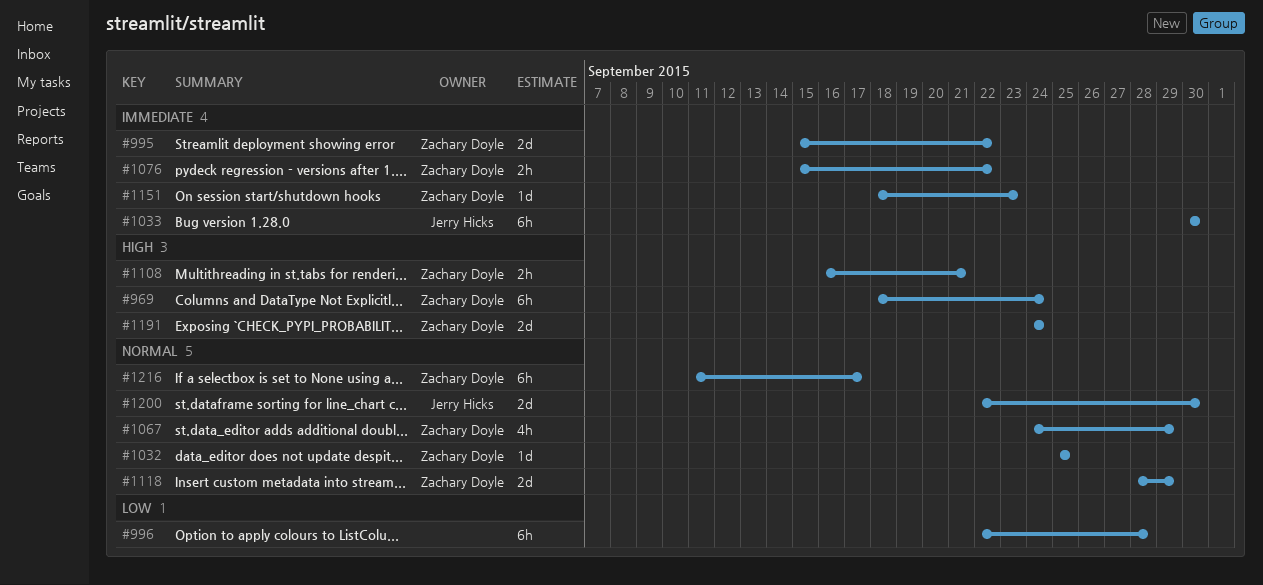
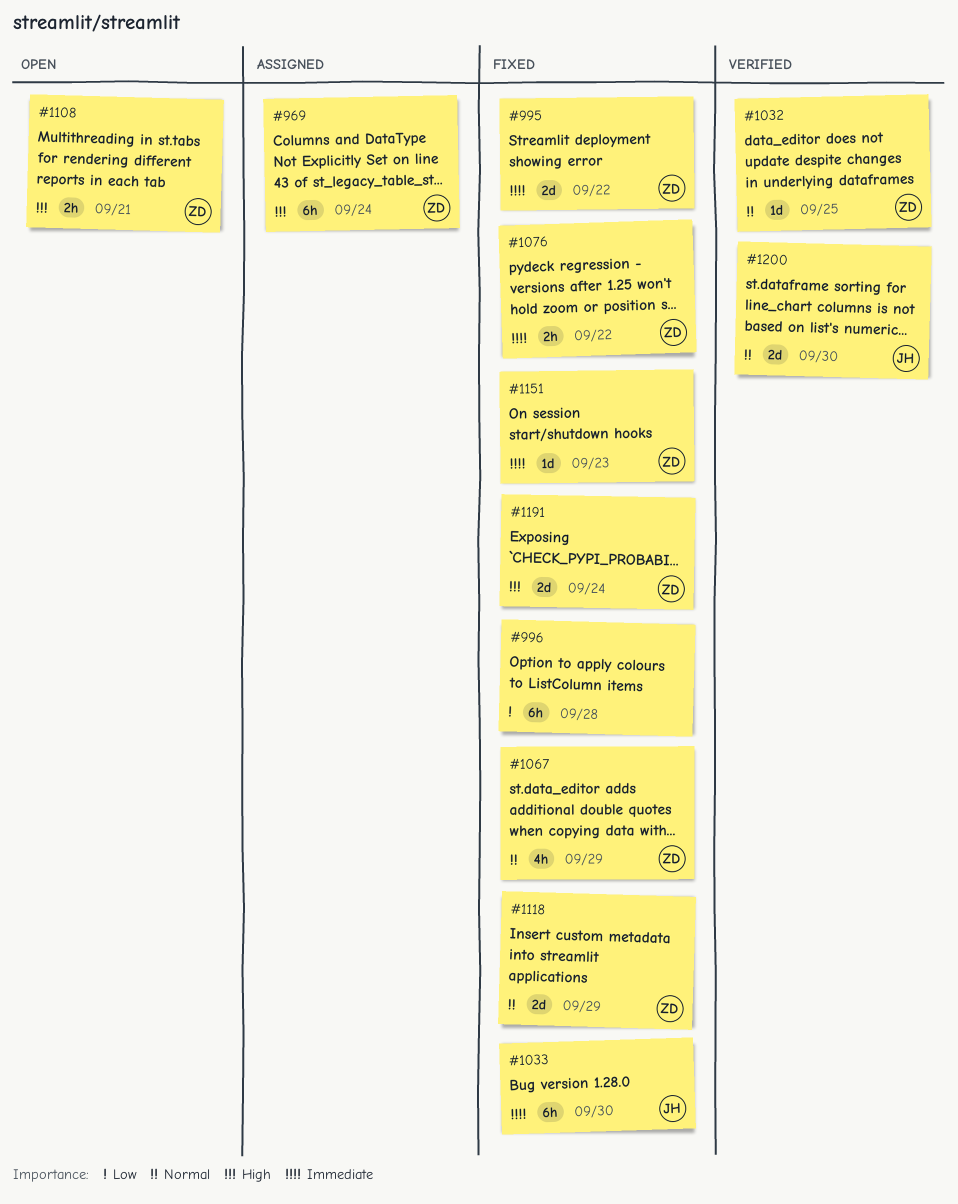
#1216: present -> none

